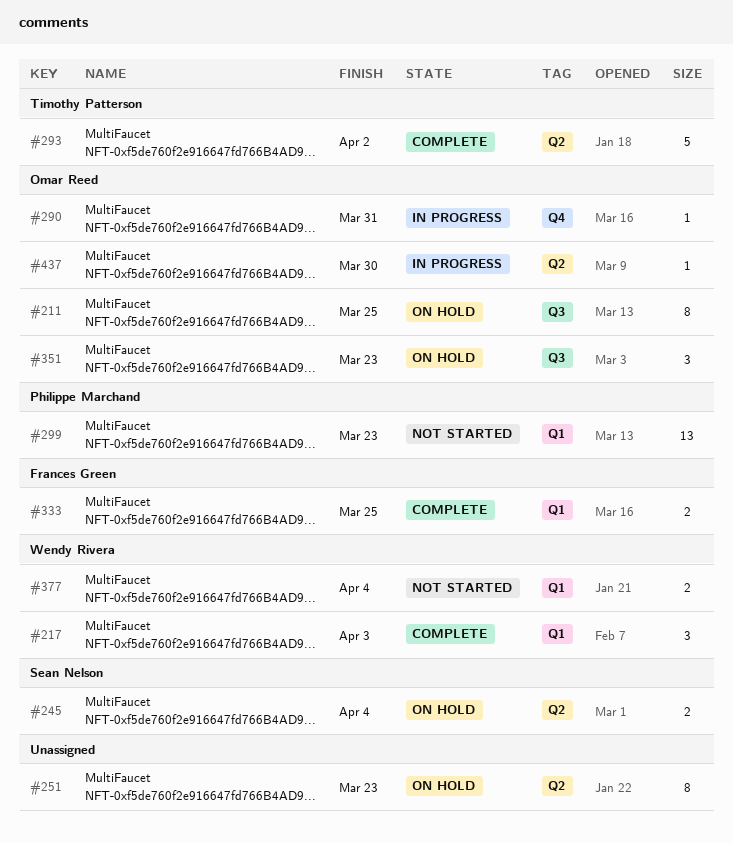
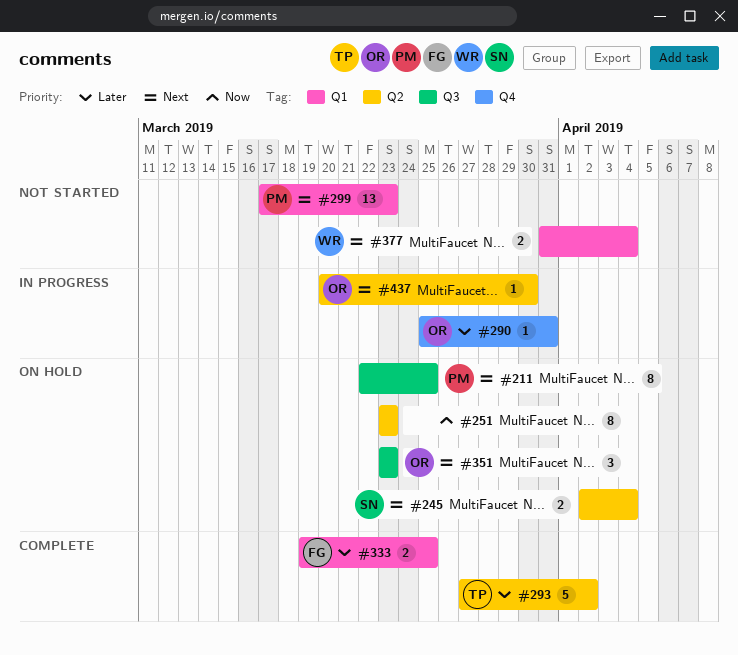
#211, owner: Omar Reed -> Philippe Marchand
#217: present -> none

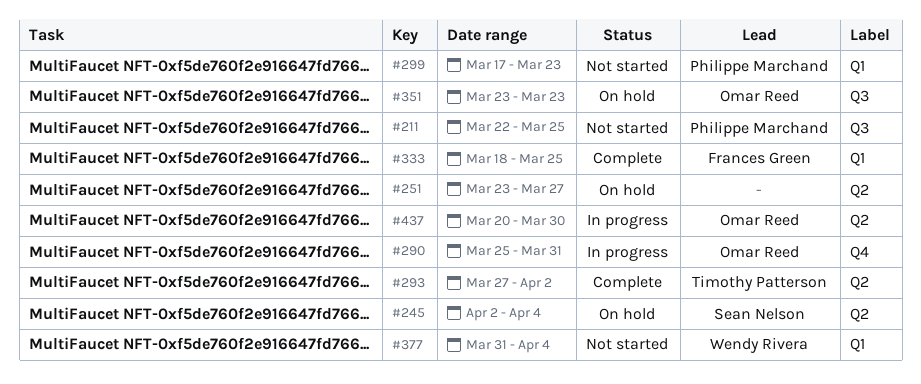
#211, status: On hold -> Not started
#251, due: Mar 23 -> Mar 27
#333, start: Mar 19 -> Mar 18

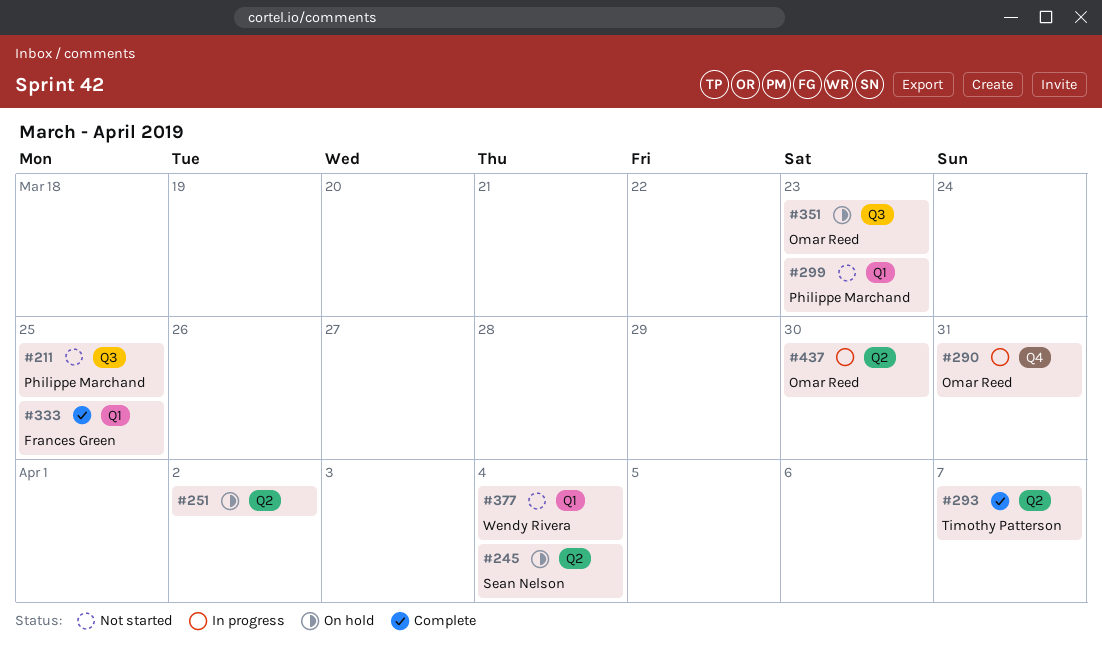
#251, due: Mar 27 -> Apr 2
#293, due: Apr 2 -> Apr 7

